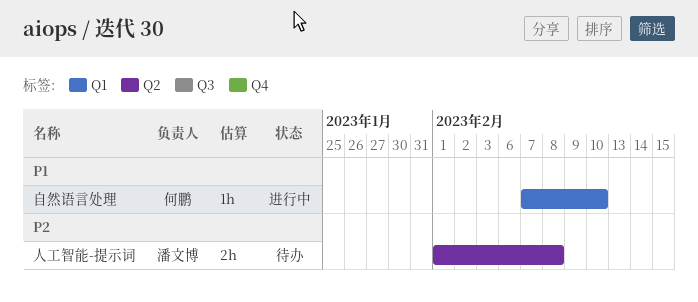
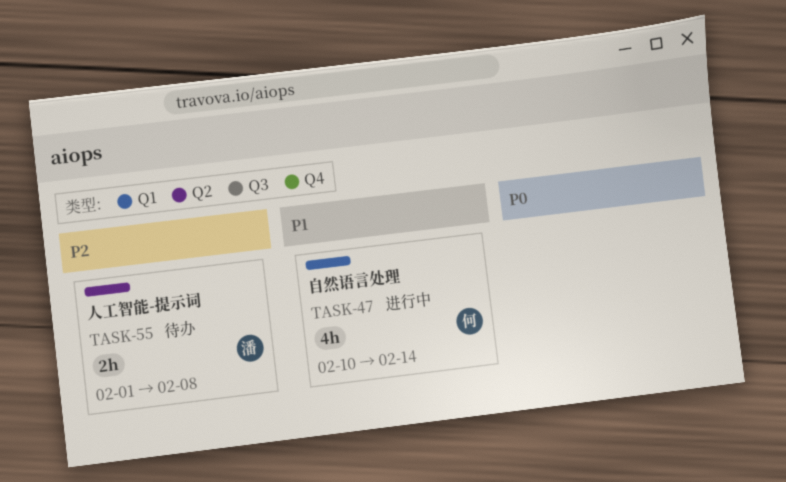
自然语言处理, estimate: 1h -> 4h
自然语言处理, start: Feb 7 -> Feb 10
自然语言处理, due: Feb 10 -> Feb 14

